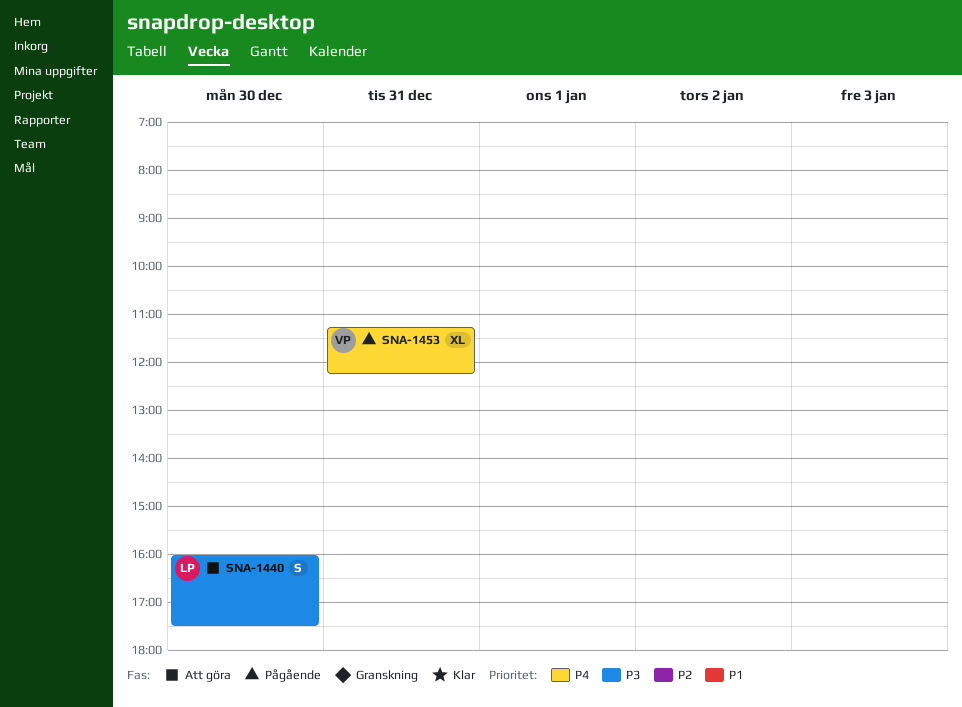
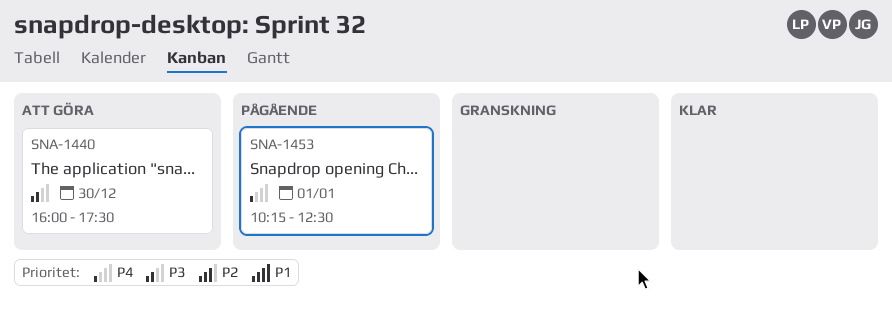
SNA-1453, day: Dec 31 -> Jan 1
SNA-1453, begins: 11:15 -> 10:15
SNA-1453, ends: 12:15 -> 12:30

